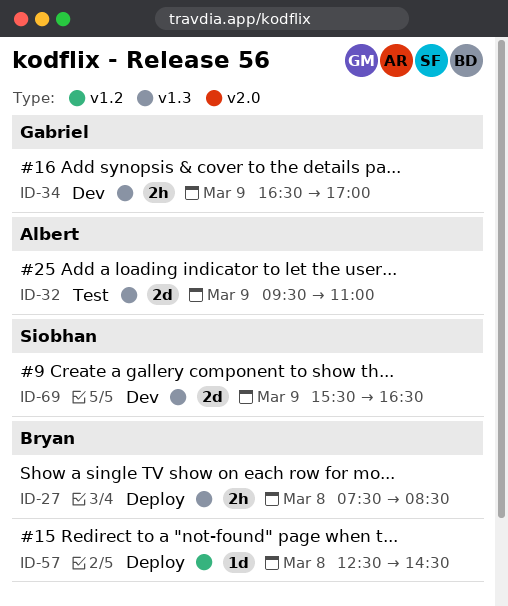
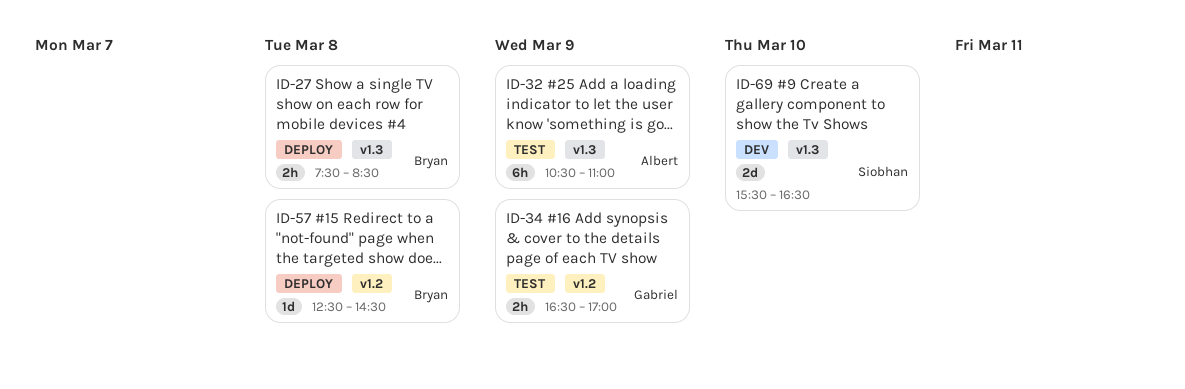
ID-32, estimate: 2d -> 6h
ID-32, begins: 09:30 -> 10:30
ID-34, status: Dev -> Test
ID-34, label: v1.3 -> v1.2
ID-69, day: Mar 9 -> Mar 10

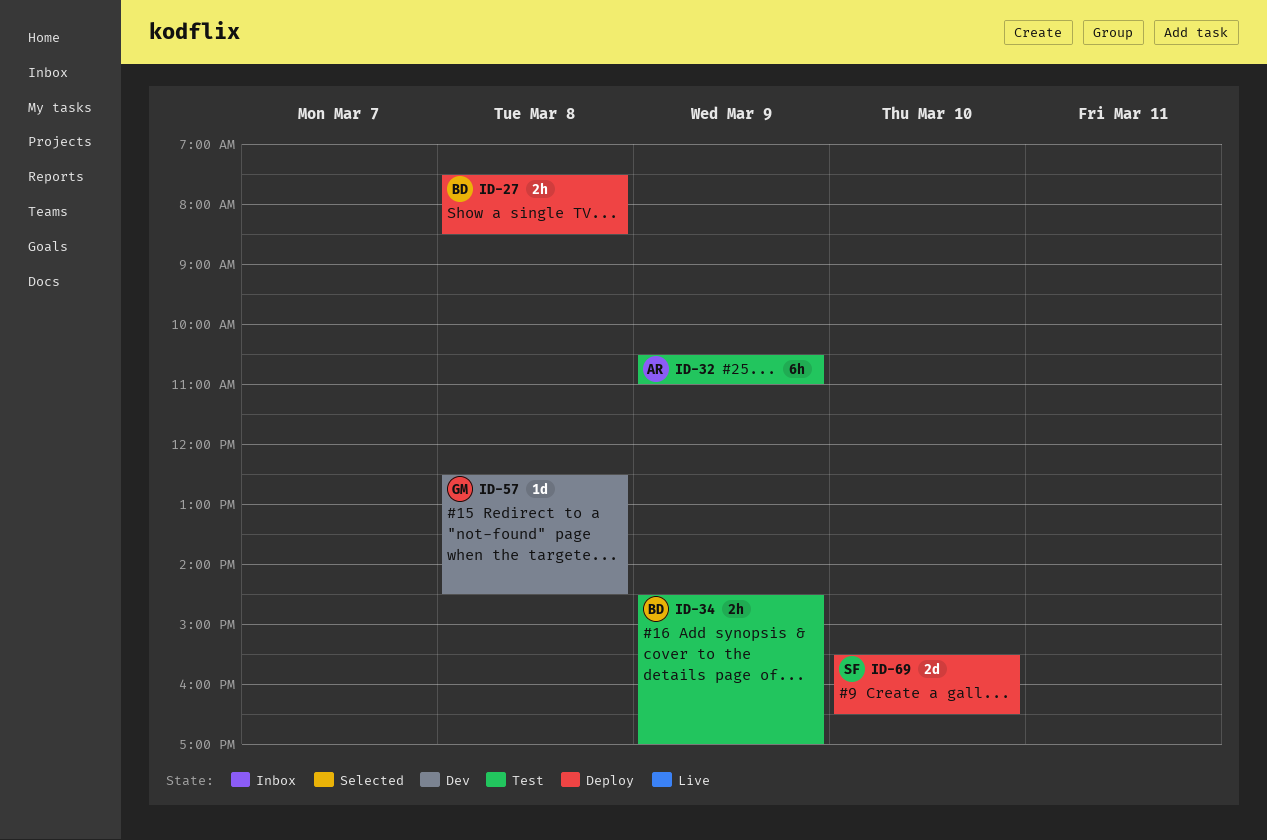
ID-34, owner: Gabriel -> Bryan
ID-34, begins: 16:30 -> 14:30
ID-57, status: Deploy -> Dev
ID-57, owner: Bryan -> Gabriel
ID-69, status: Dev -> Deploy

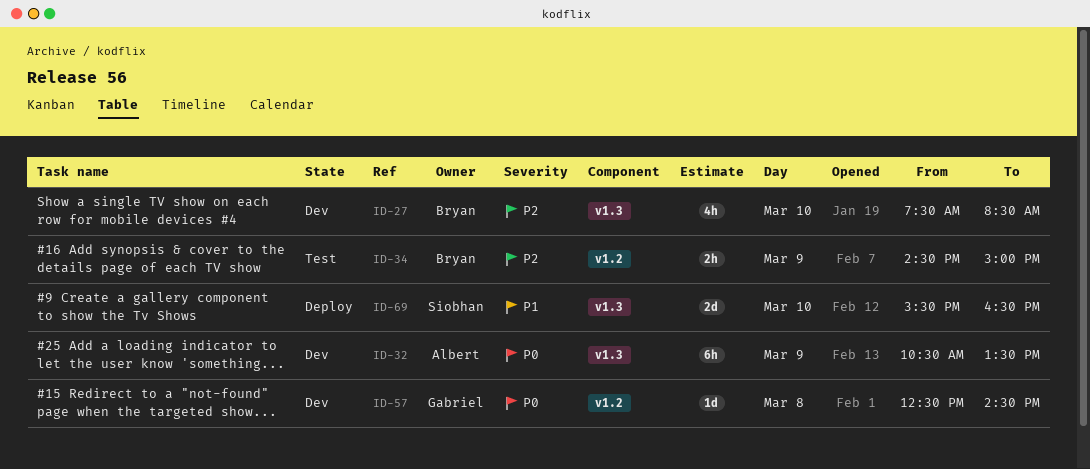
ID-27, status: Deploy -> Dev
ID-27, estimate: 2h -> 4h
ID-27, day: Mar 8 -> Mar 10
ID-32, status: Test -> Dev
ID-32, ends: 11:00 -> 13:30
ID-34, ends: 17:00 -> 15:00

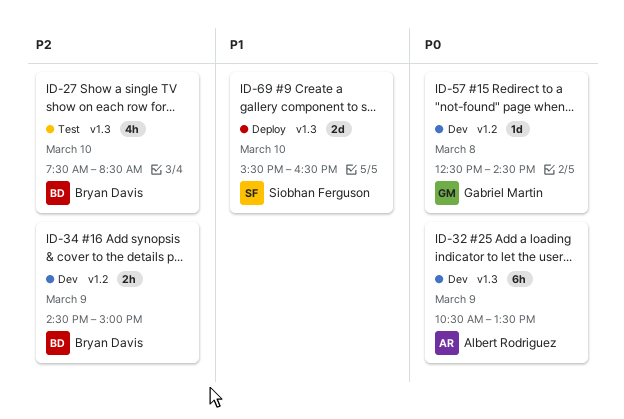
ID-27, status: Dev -> Test
ID-34, status: Test -> Dev

